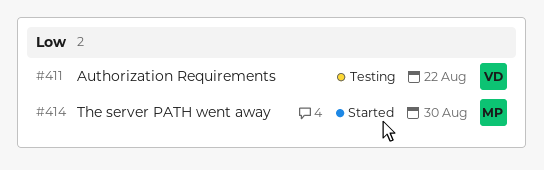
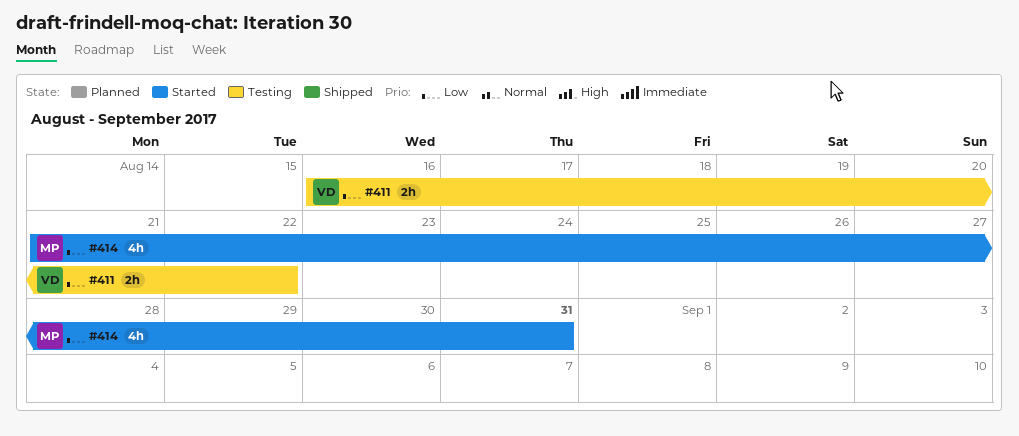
#414, due: Aug 30 -> Aug 31

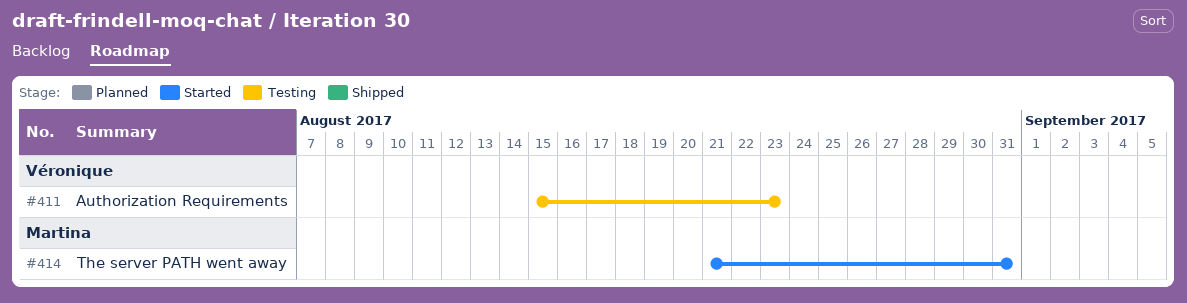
#411, start: Aug 16 -> Aug 15
#411, due: Aug 22 -> Aug 23

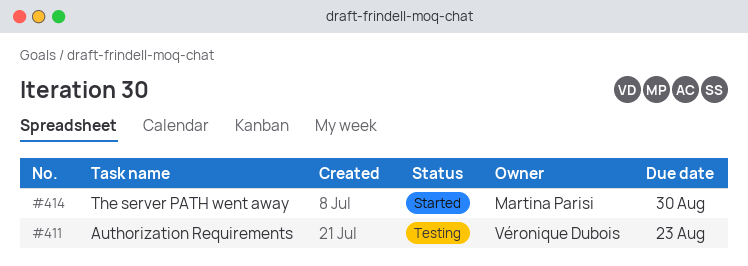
#414, due: Aug 31 -> Aug 30

